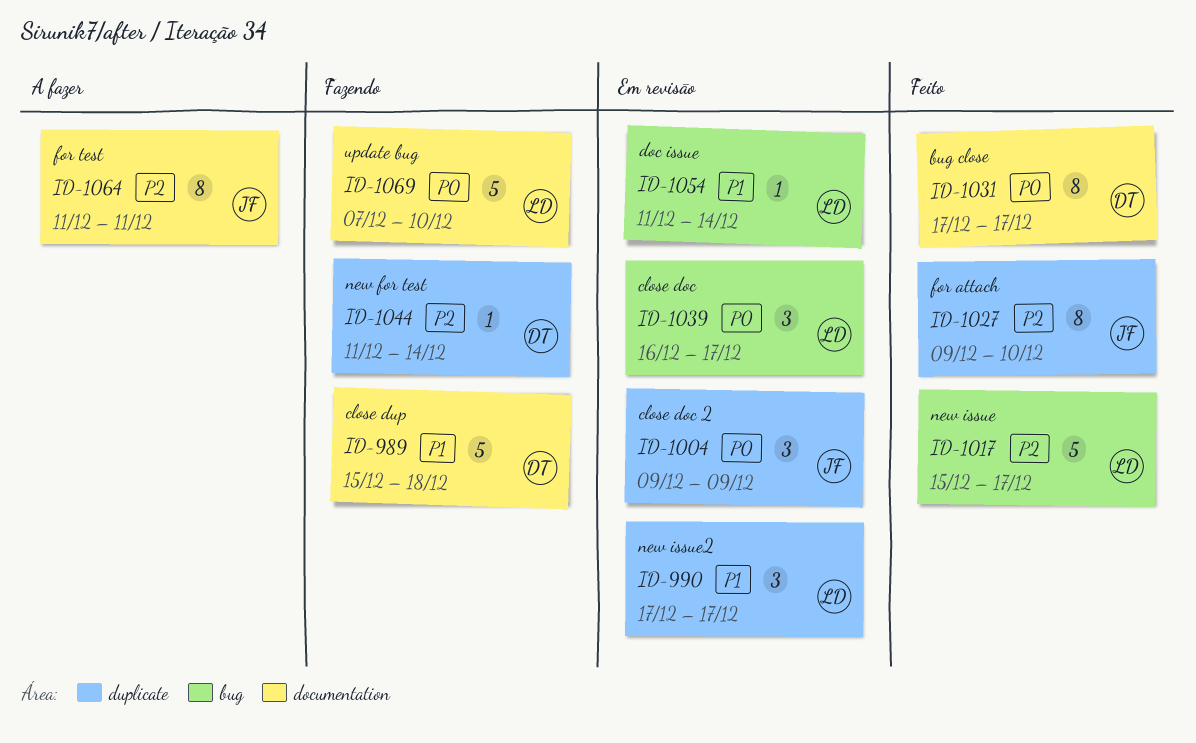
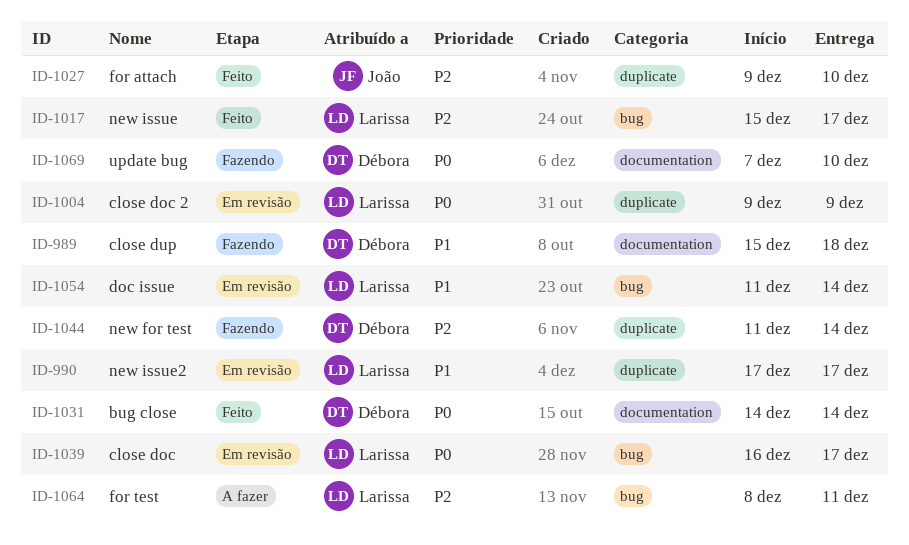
ID-1004, owner: João -> Larissa
ID-1031, start: Dec 17 -> Dec 14
ID-1031, due: Dec 17 -> Dec 14
ID-1064, owner: João -> Larissa
ID-1064, label: documentation -> bug
ID-1064, start: Dec 11 -> Dec 8
ID-1069, owner: Larissa -> Débora

